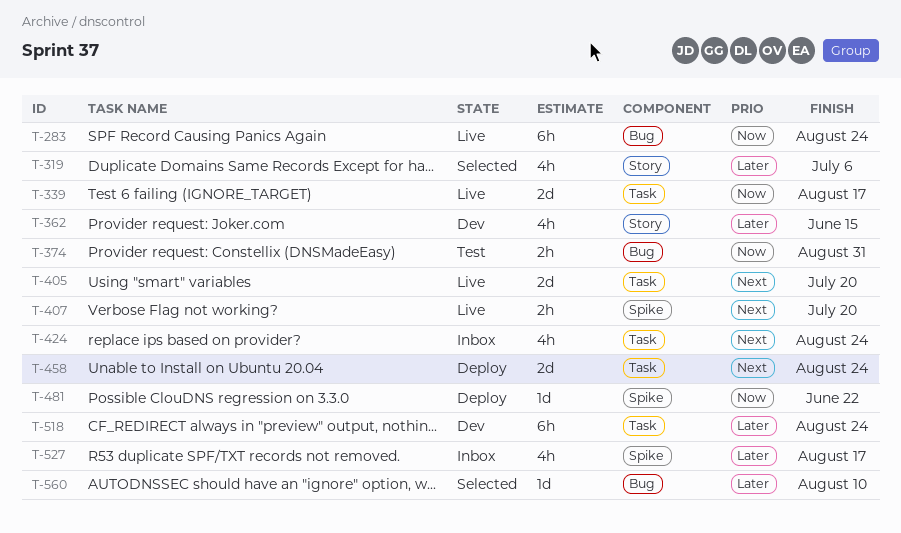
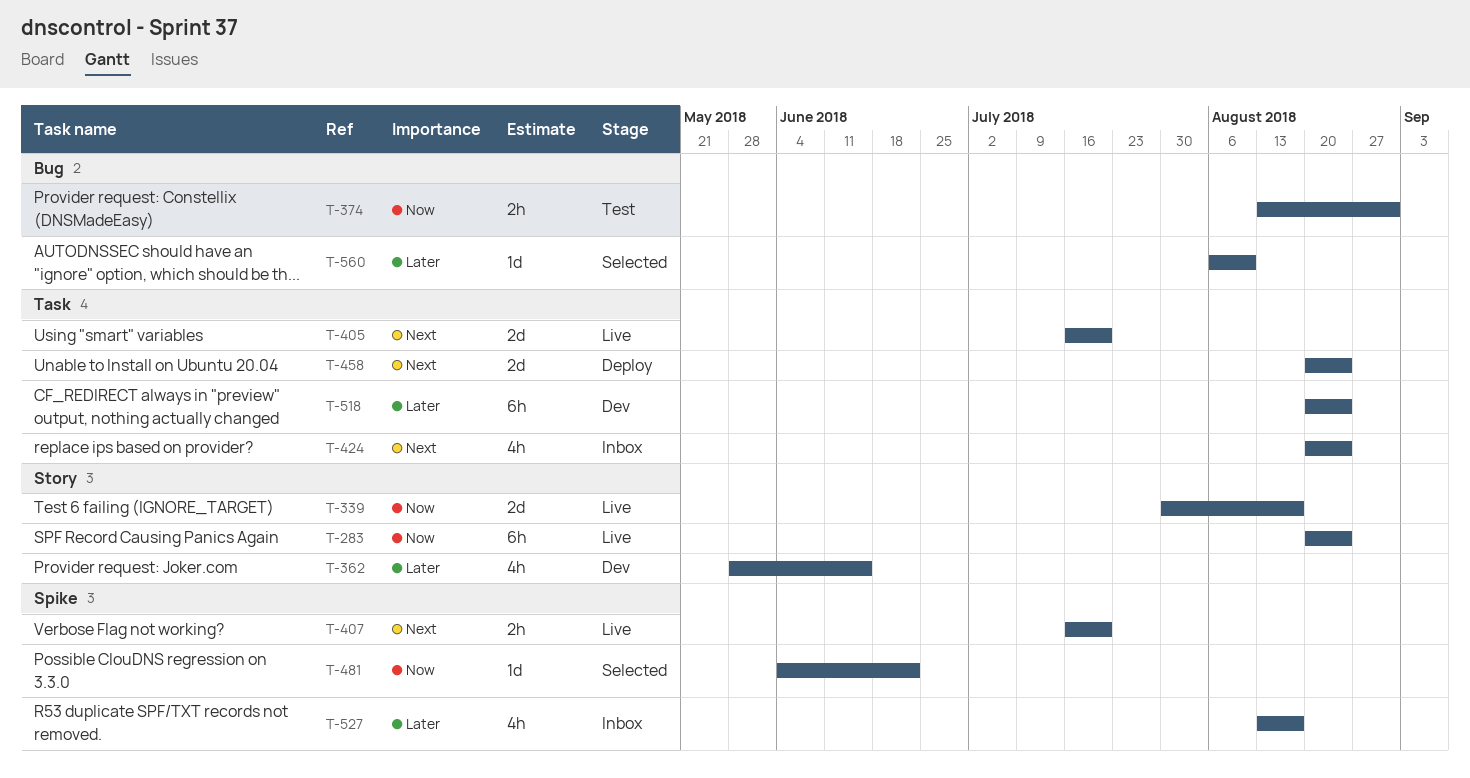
T-283, label: Bug -> Story
T-319: present -> none
T-339, label: Task -> Story
T-481, status: Deploy -> Selected

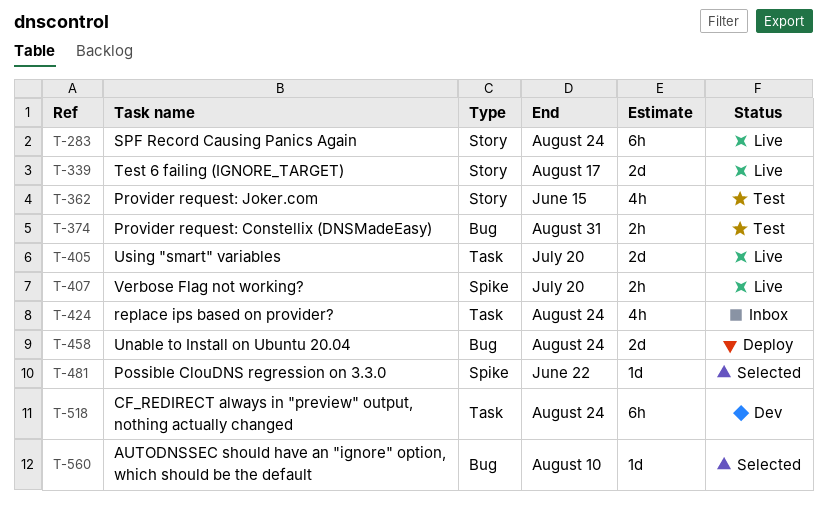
T-362, status: Dev -> Test
T-458, label: Task -> Bug
T-527: present -> none

